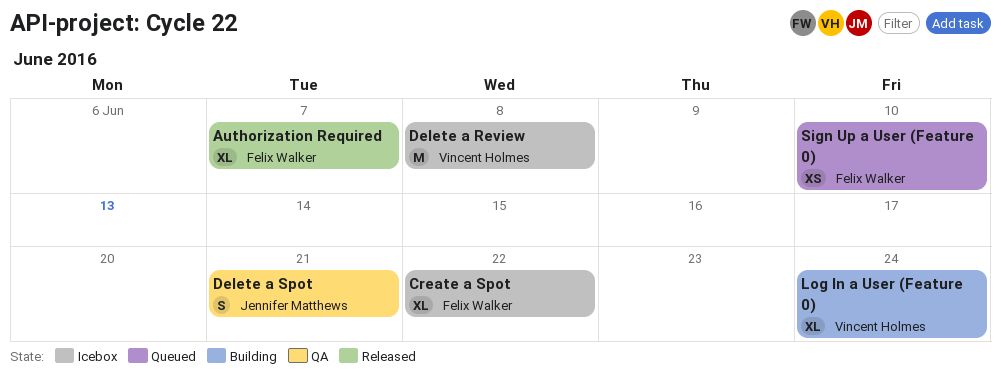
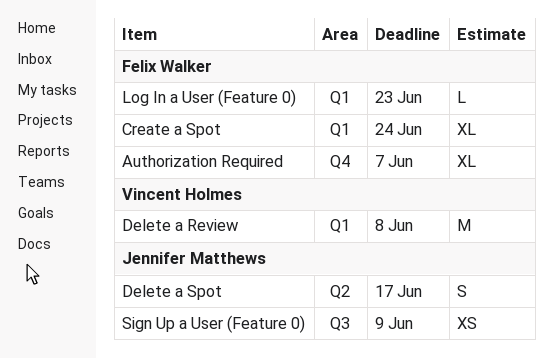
Create a Spot, due: Jun 22 -> Jun 24
Delete a Spot, due: Jun 21 -> Jun 17
Log In a User (Feature 0), owner: Vincent Holmes -> Felix Walker
Log In a User (Feature 0), estimate: XL -> L
Log In a User (Feature 0), due: Jun 24 -> Jun 23
Sign Up a User (Feature 0), owner: Felix Walker -> Jennifer Matthews
Sign Up a User (Feature 0), due: Jun 10 -> Jun 9

